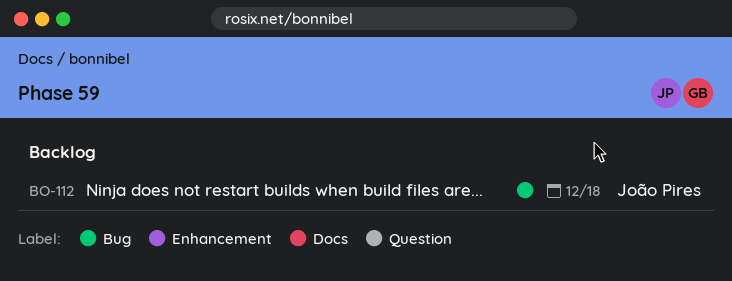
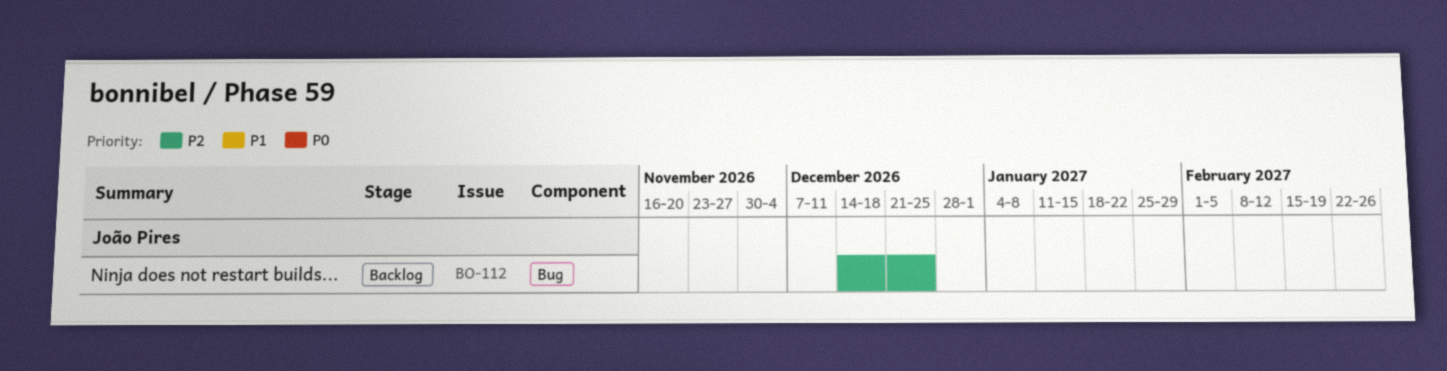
BO-112, due: Dec 18 -> Dec 25

